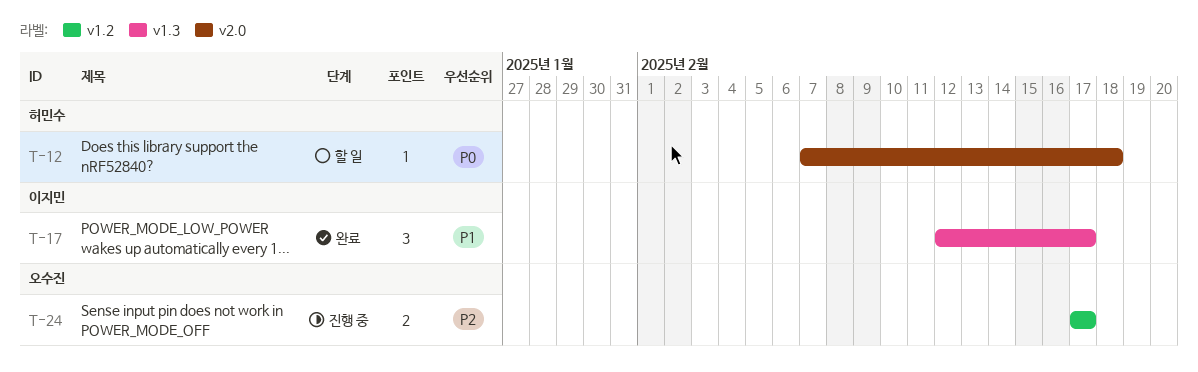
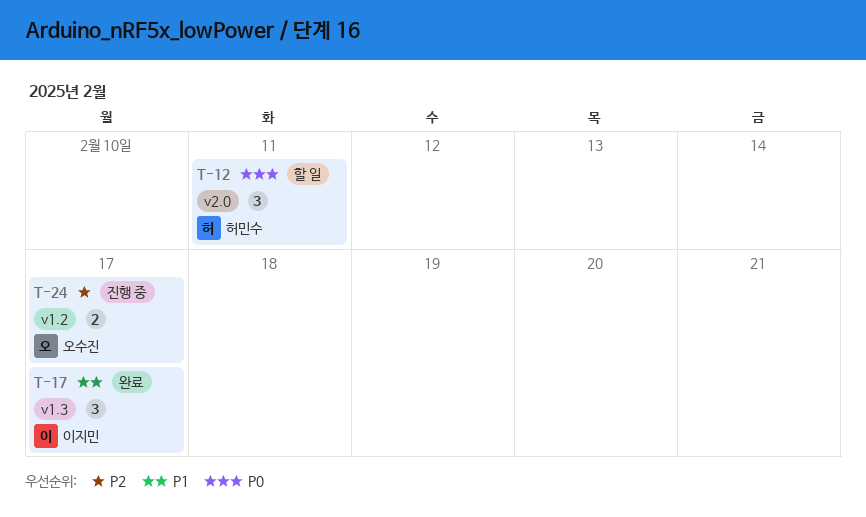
T-12, estimate: 1 -> 3
T-12, due: Feb 18 -> Feb 11

